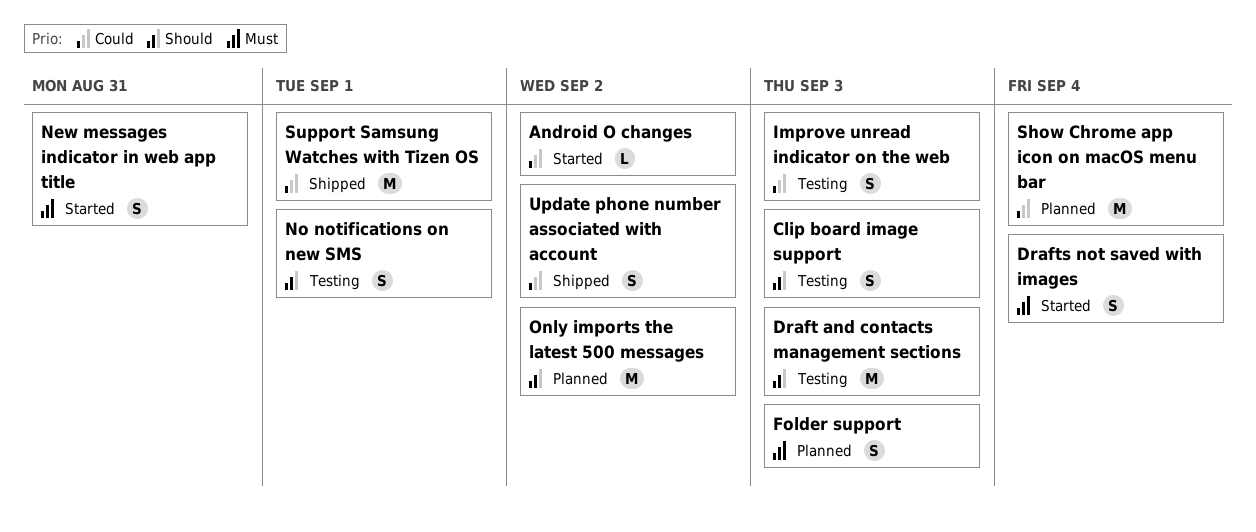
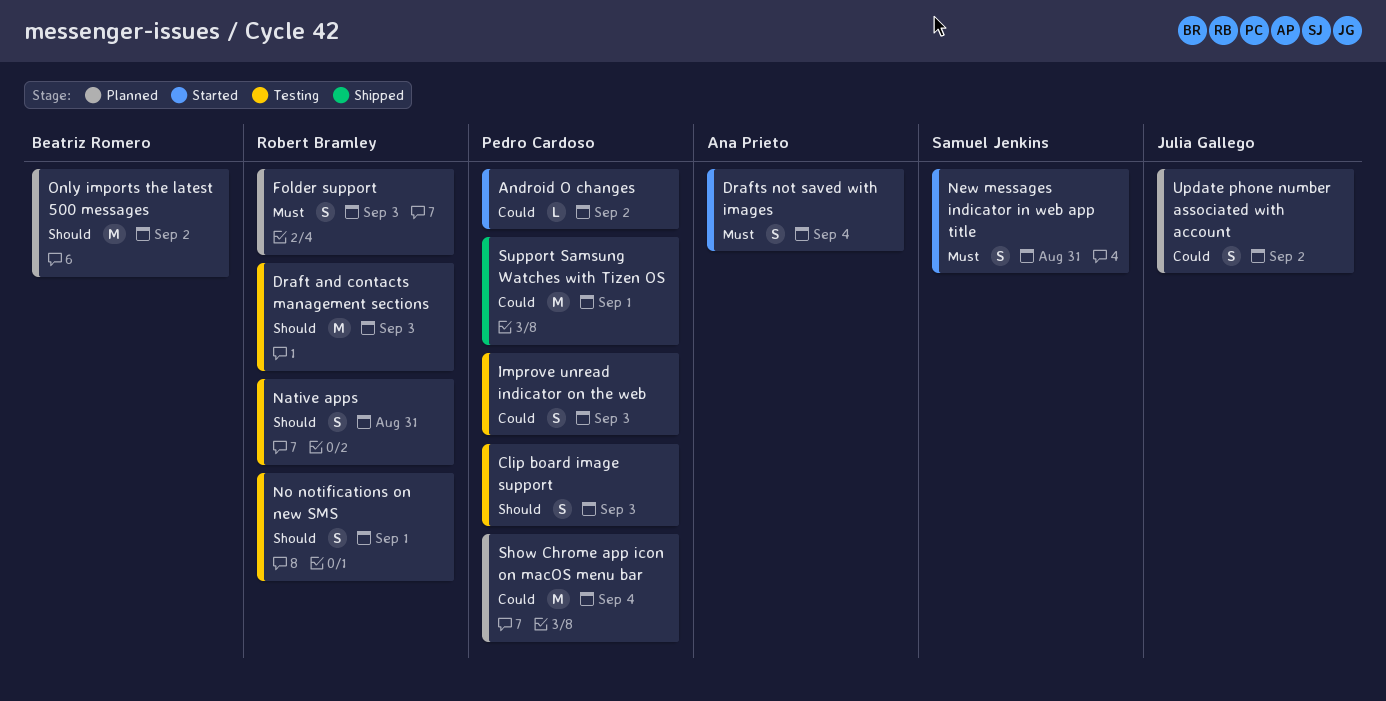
Native apps: none -> present
Update phone number associated with account, status: Shipped -> Planned

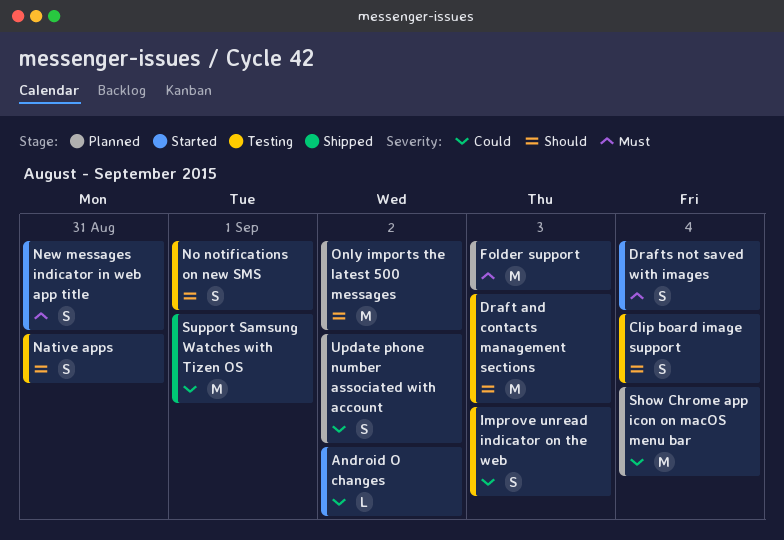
Clip board image support, due: Sep 3 -> Sep 4
Folder support, estimate: S -> M

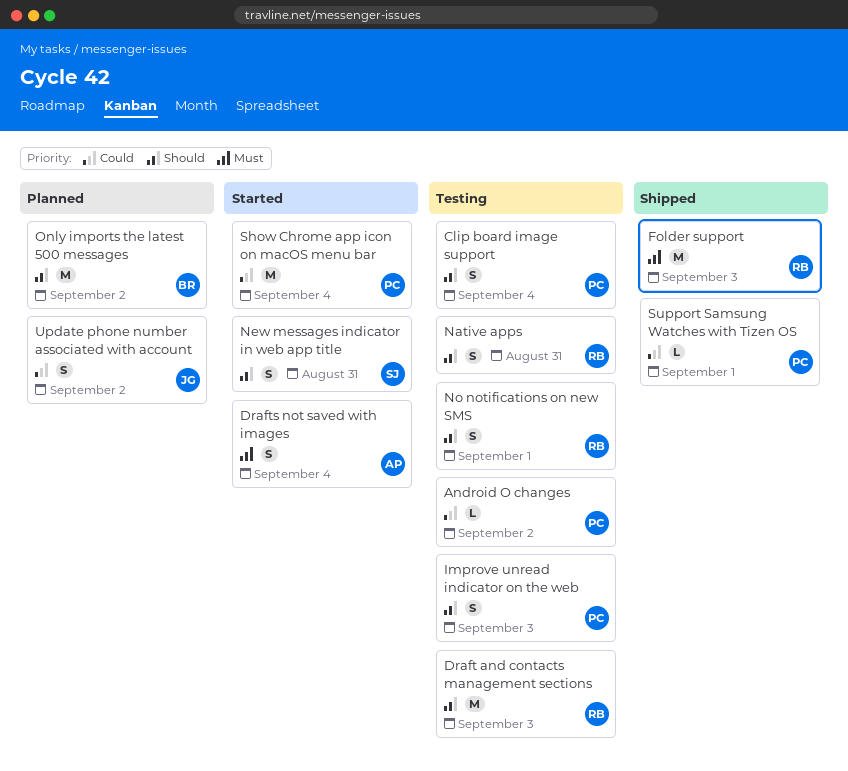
Android O changes, status: Started -> Testing
Folder support, status: Planned -> Shipped
Improve unread indicator on the web, priority: Could -> Should
New messages indicator in web app title, priority: Must -> Should
Show Chrome app icon on macOS menu bar, status: Planned -> Started
Support Samsung Watches with Tizen OS, estimate: M -> L

